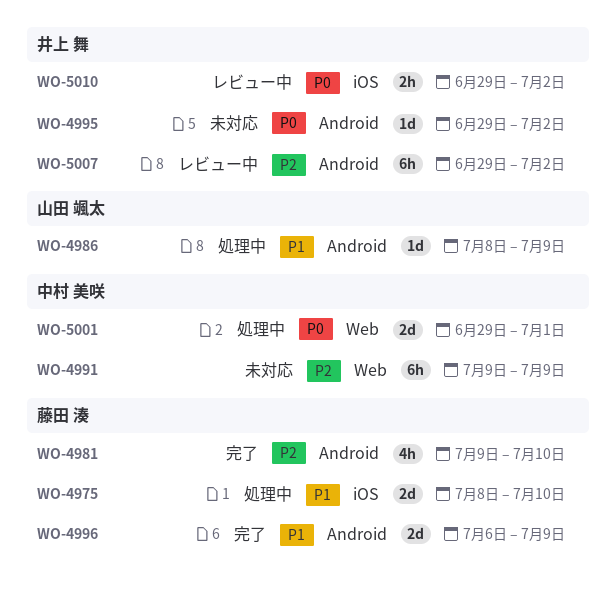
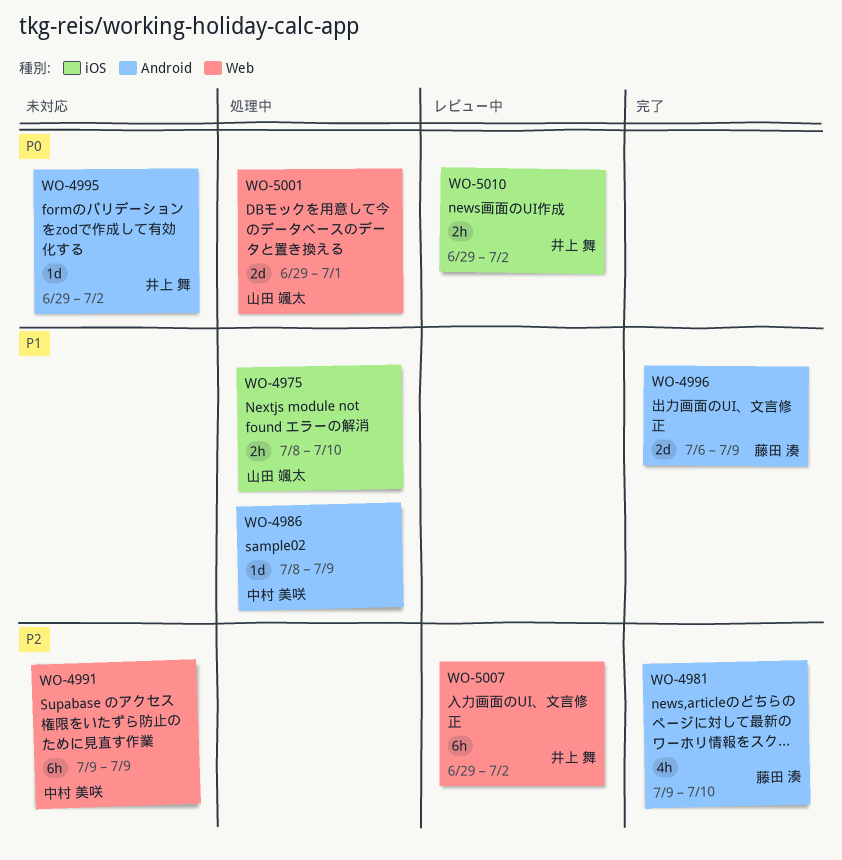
WO-4975, owner: 藤田 湊 -> 山田 颯太
WO-4975, estimate: 2d -> 2h
WO-4986, owner: 山田 颯太 -> 中村 美咲
WO-5001, owner: 中村 美咲 -> 山田 颯太
WO-5007, label: Android -> Web

